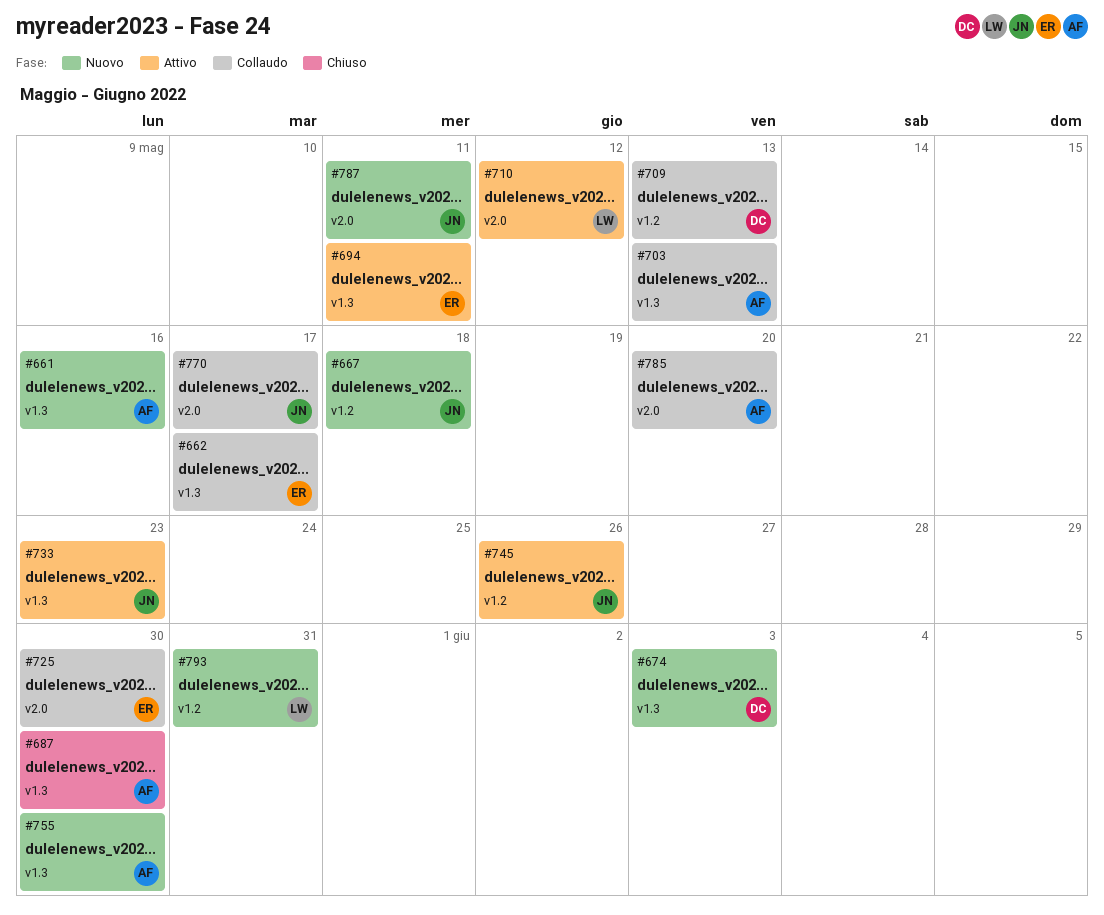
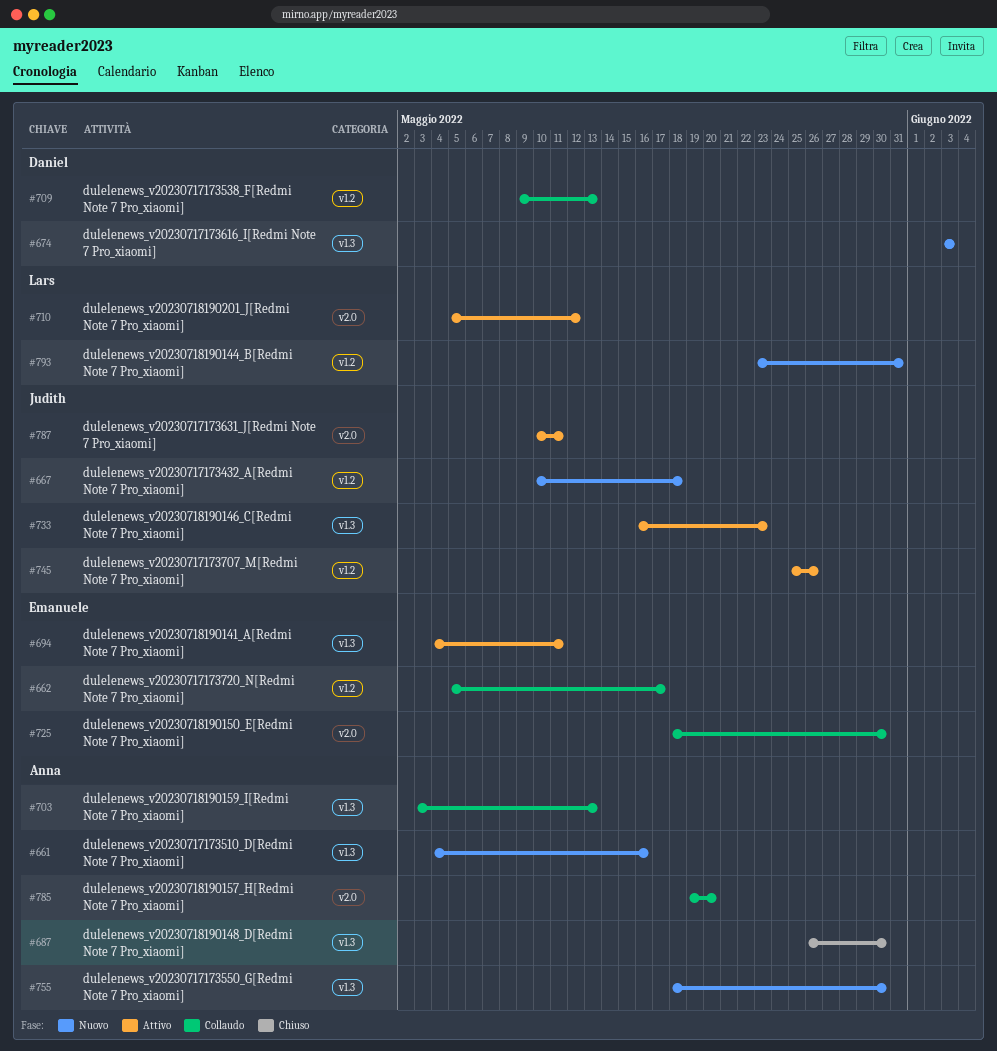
#662, label: v1.3 -> v1.2
#770: present -> none
#787, status: Nuovo -> Attivo

